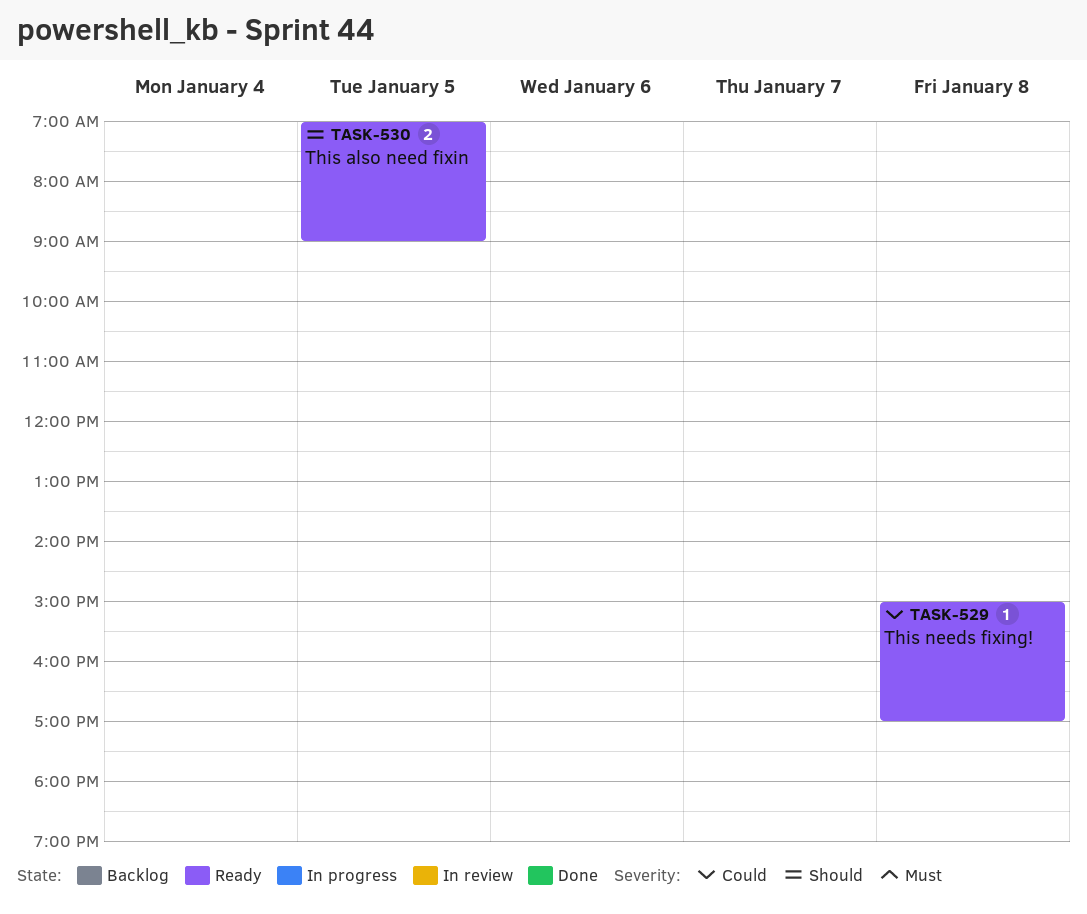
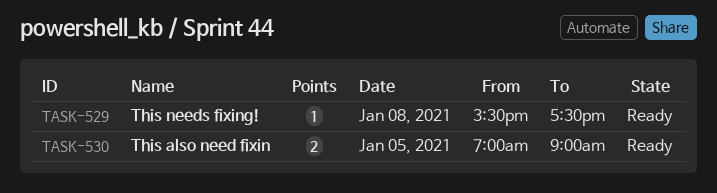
TASK-529, begins: 15:00 -> 15:30
TASK-529, ends: 17:00 -> 17:30

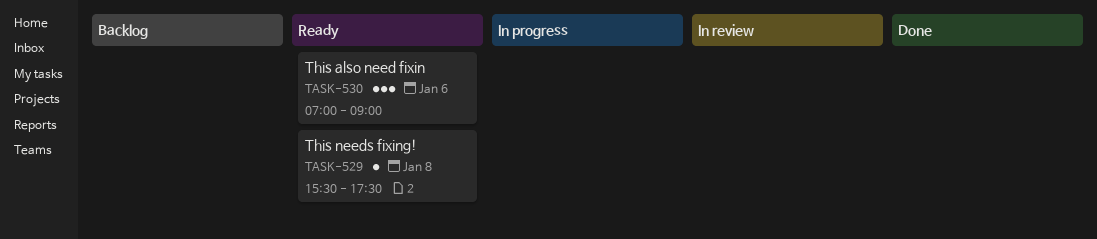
TASK-530, estimate: 2 -> 3
TASK-530, day: Jan 5 -> Jan 6

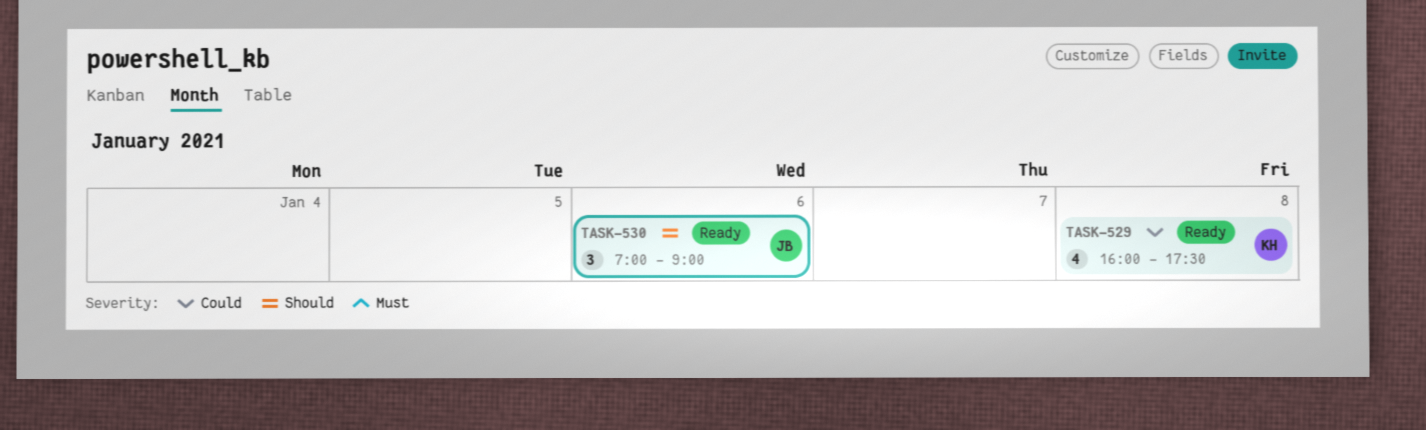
TASK-529, estimate: 1 -> 4
TASK-529, begins: 15:30 -> 16:00

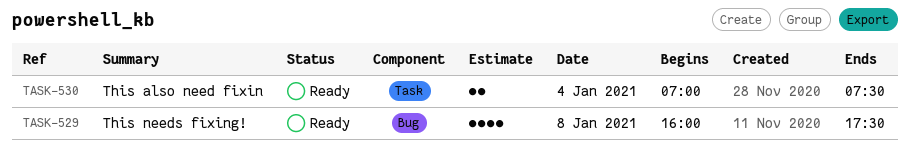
TASK-530, estimate: 3 -> 2
TASK-530, day: Jan 6 -> Jan 4
TASK-530, ends: 09:00 -> 07:30

